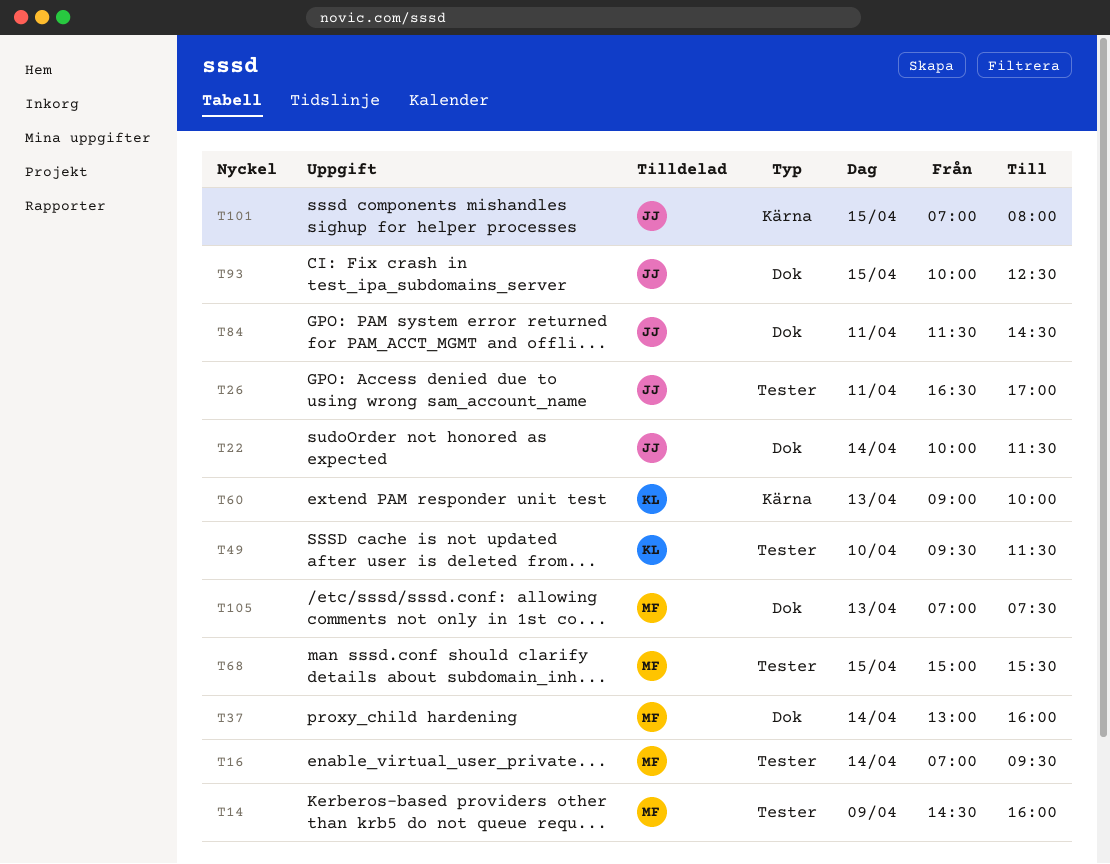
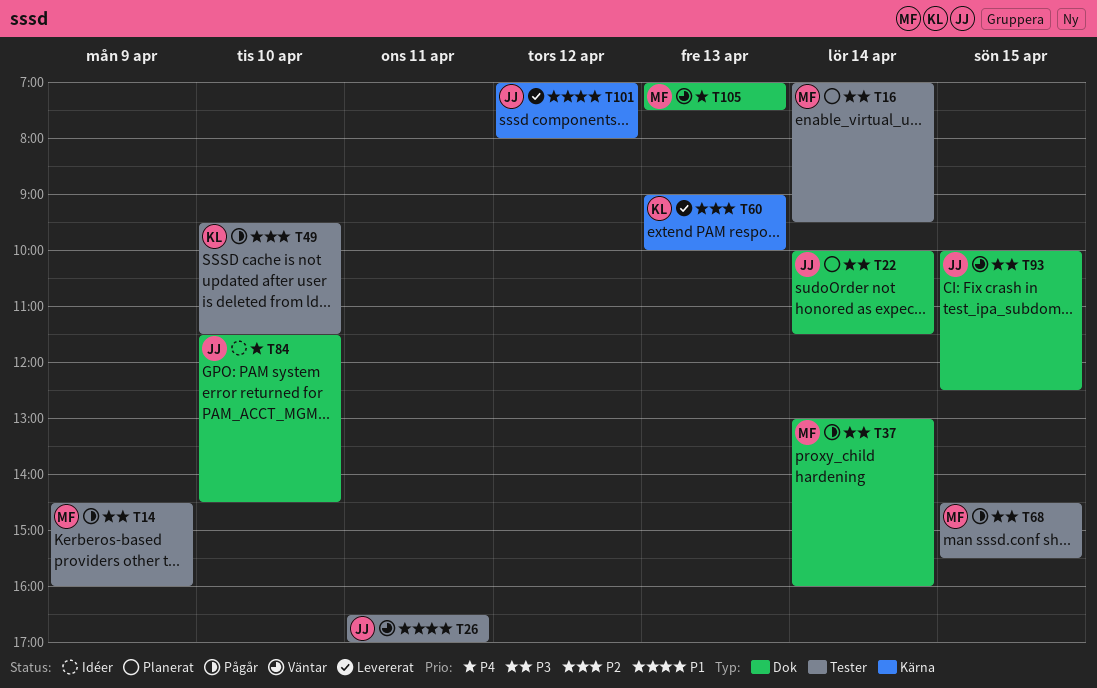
T68, begins: 15:00 -> 14:30
T84, day: Apr 11 -> Apr 10
T101, day: Apr 15 -> Apr 12

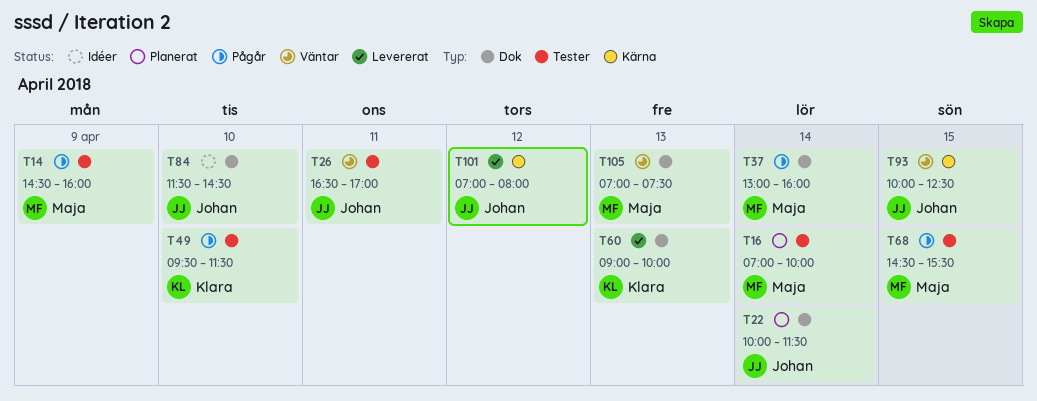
T16, ends: 09:30 -> 10:00
T60, label: Kärna -> Dok
T93, label: Dok -> Kärna

